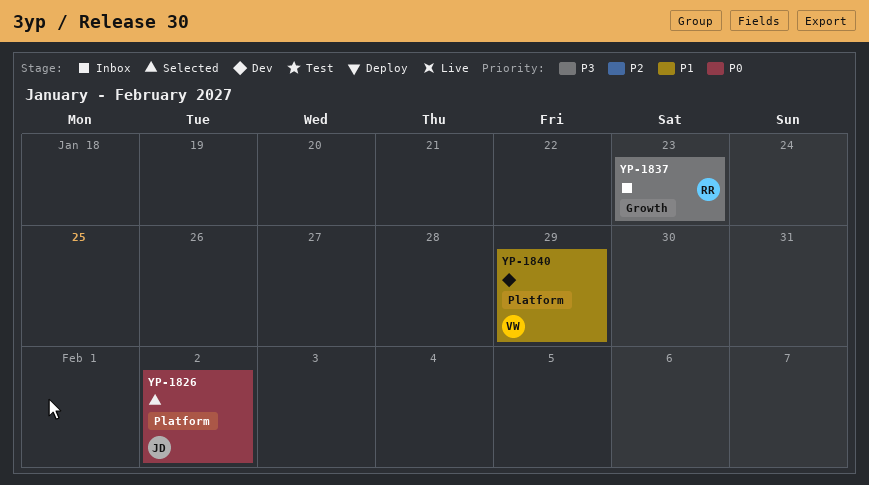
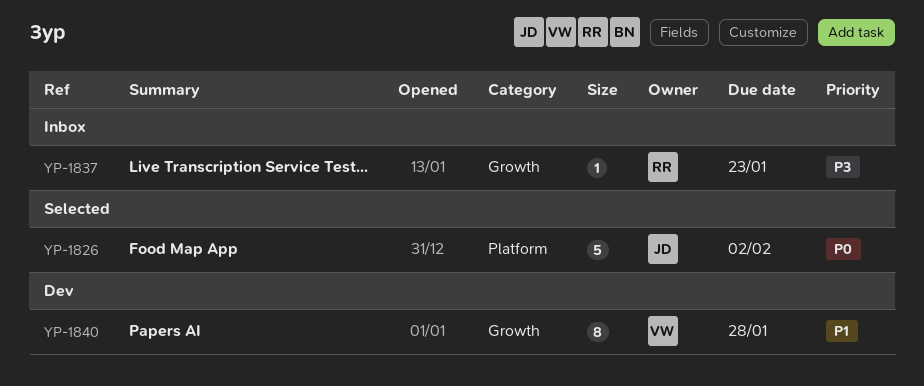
YP-1840, label: Platform -> Growth
YP-1840, due: Jan 29 -> Jan 28

